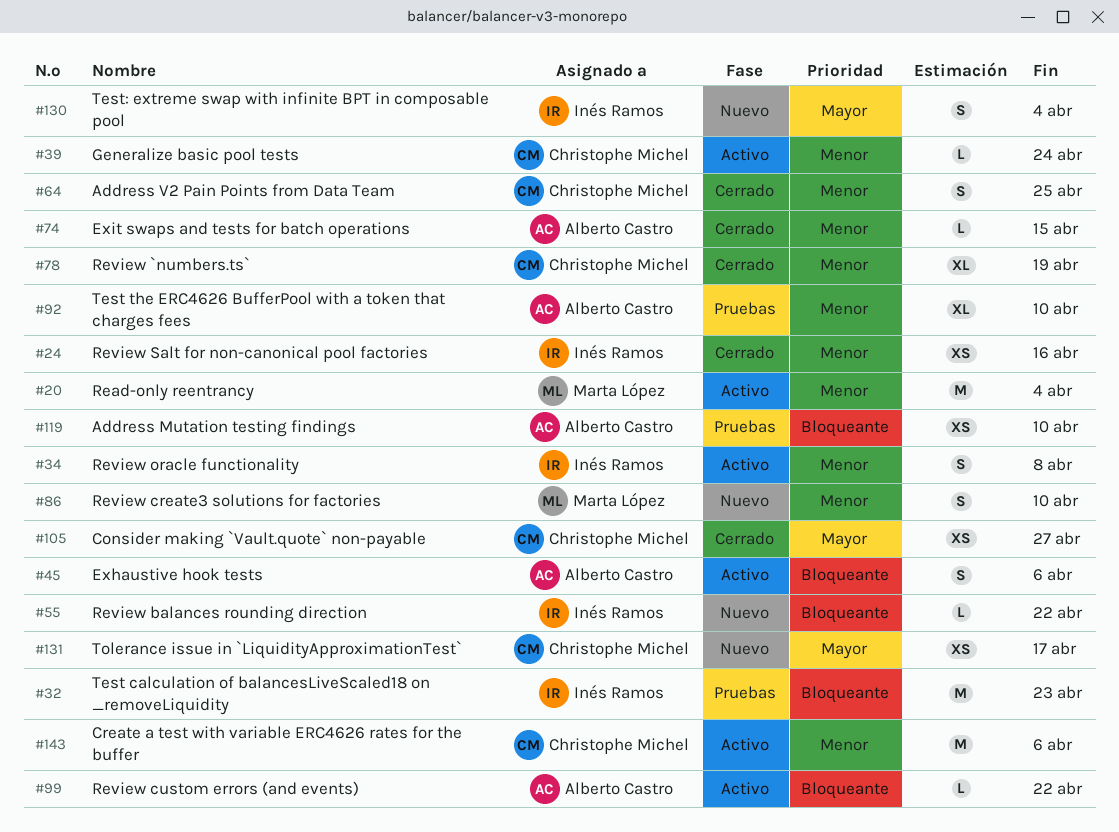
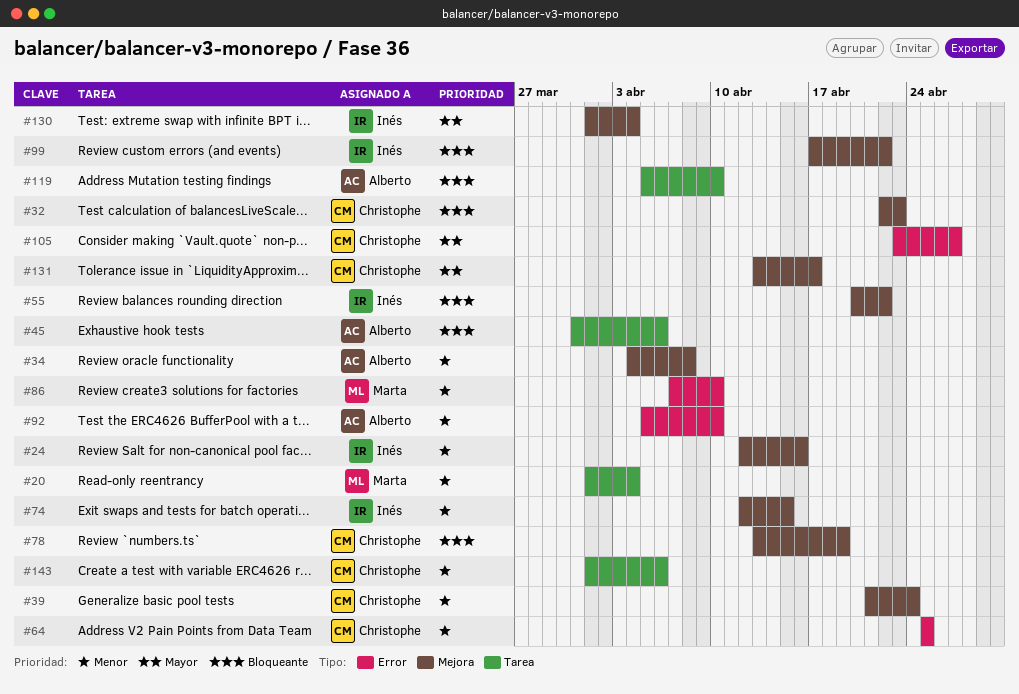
#32, owner: Inés Ramos -> Christophe Michel
#34, owner: Inés Ramos -> Alberto Castro
#74, owner: Alberto Castro -> Inés Ramos
#78, priority: Menor -> Bloqueante
#99, owner: Alberto Castro -> Inés Ramos

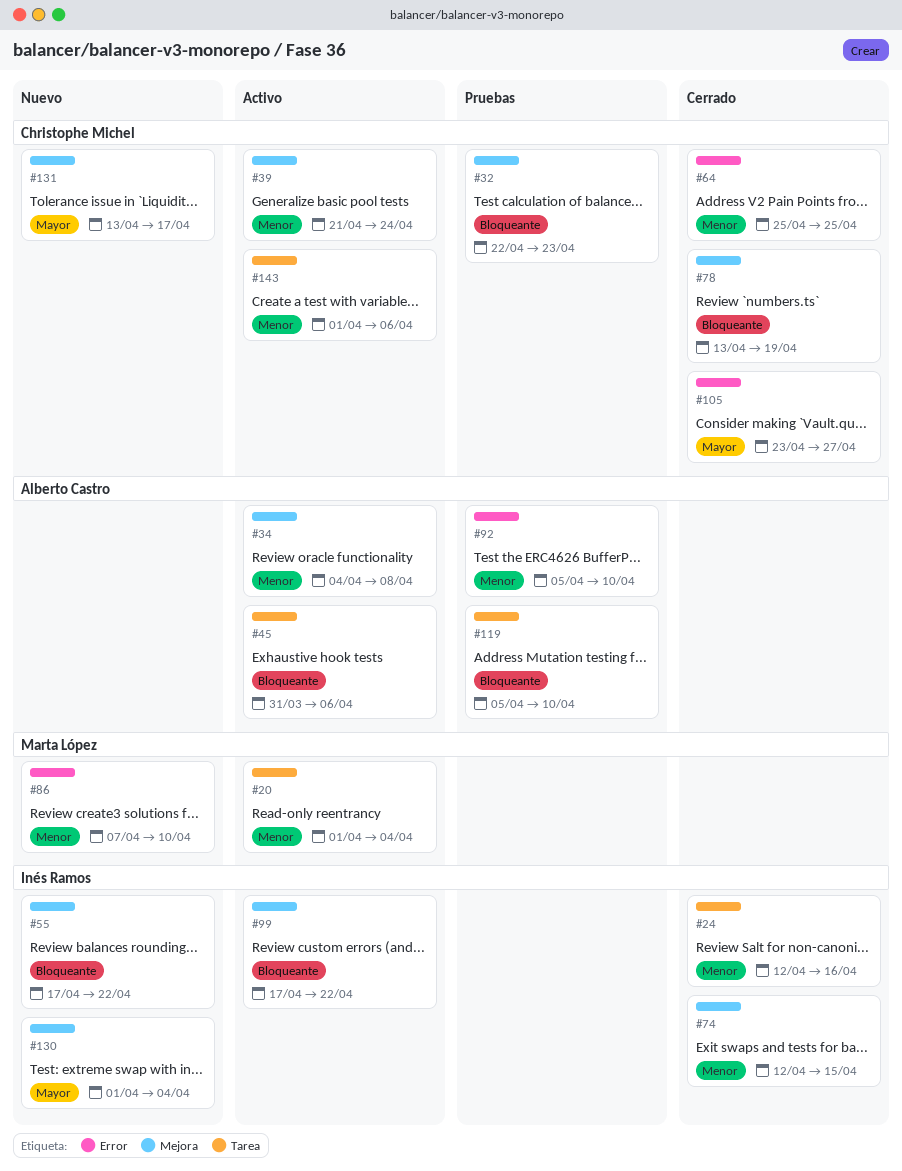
#24, label: Mejora -> Tarea
#55, start: Apr 20 -> Apr 17

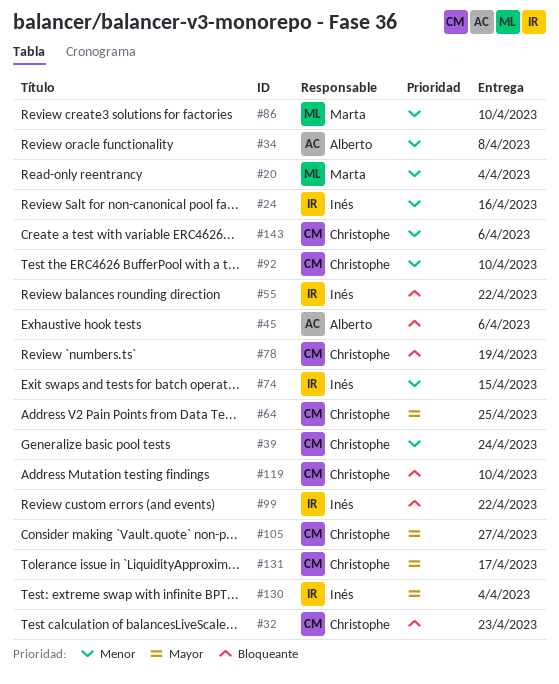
#64, priority: Menor -> Mayor
#92, owner: Alberto Castro -> Christophe Michel
#119, owner: Alberto Castro -> Christophe Michel

